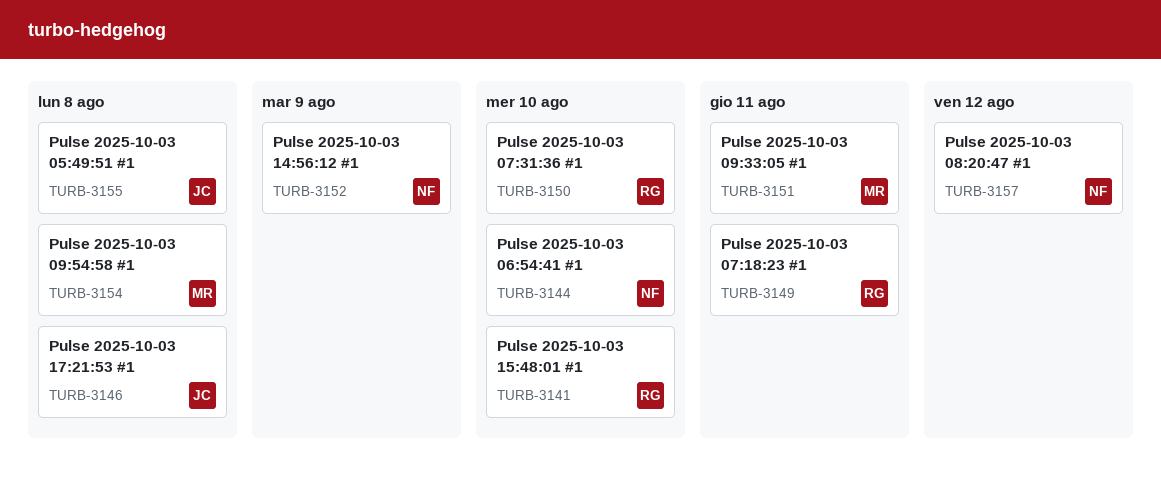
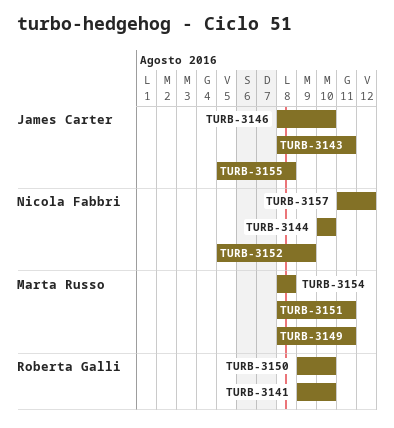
TURB-3143: none -> present
TURB-3146, due: Aug 8 -> Aug 10
TURB-3149, owner: Roberta Galli -> Marta Russo

